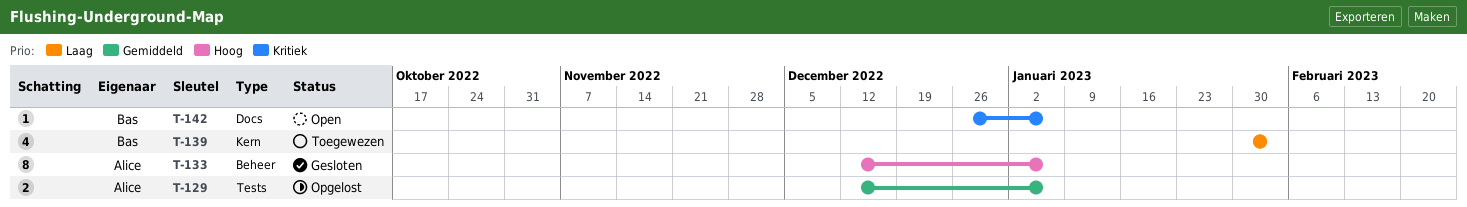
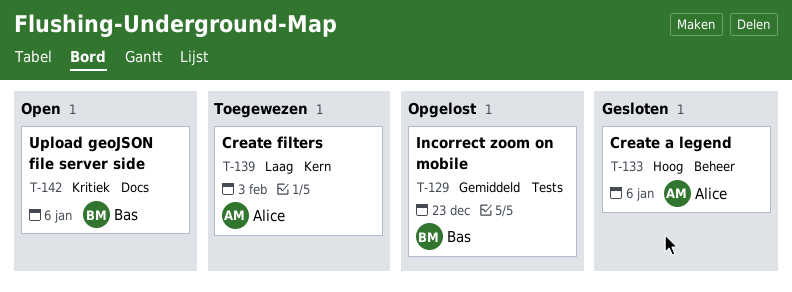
T-129, owner: Alice -> Bas
T-129, due: Jan 6 -> Dec 23
T-139, owner: Bas -> Alice

